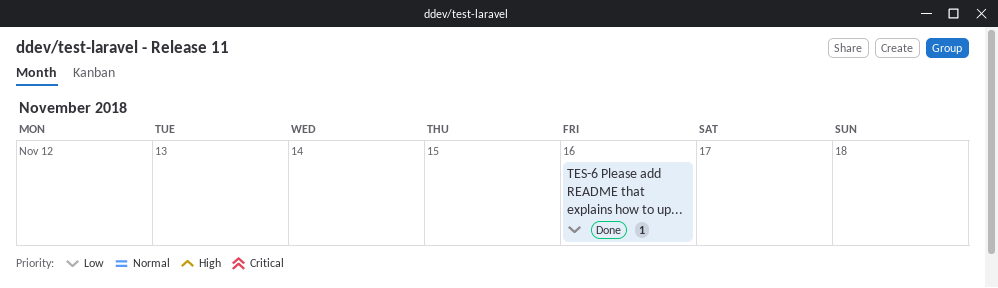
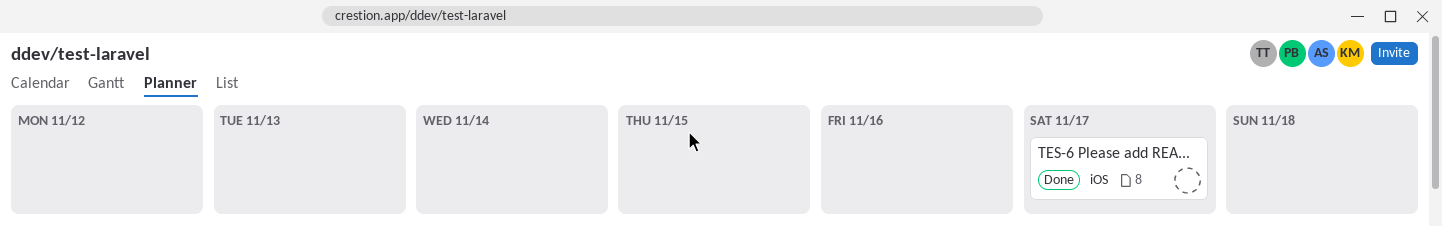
TES-6, due: Nov 16 -> Nov 17

